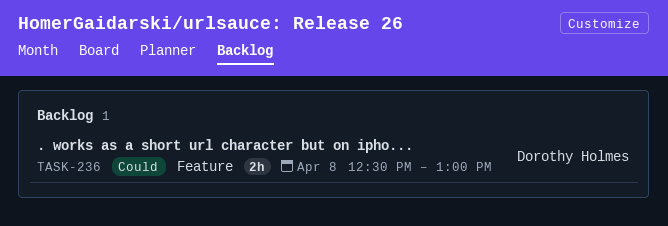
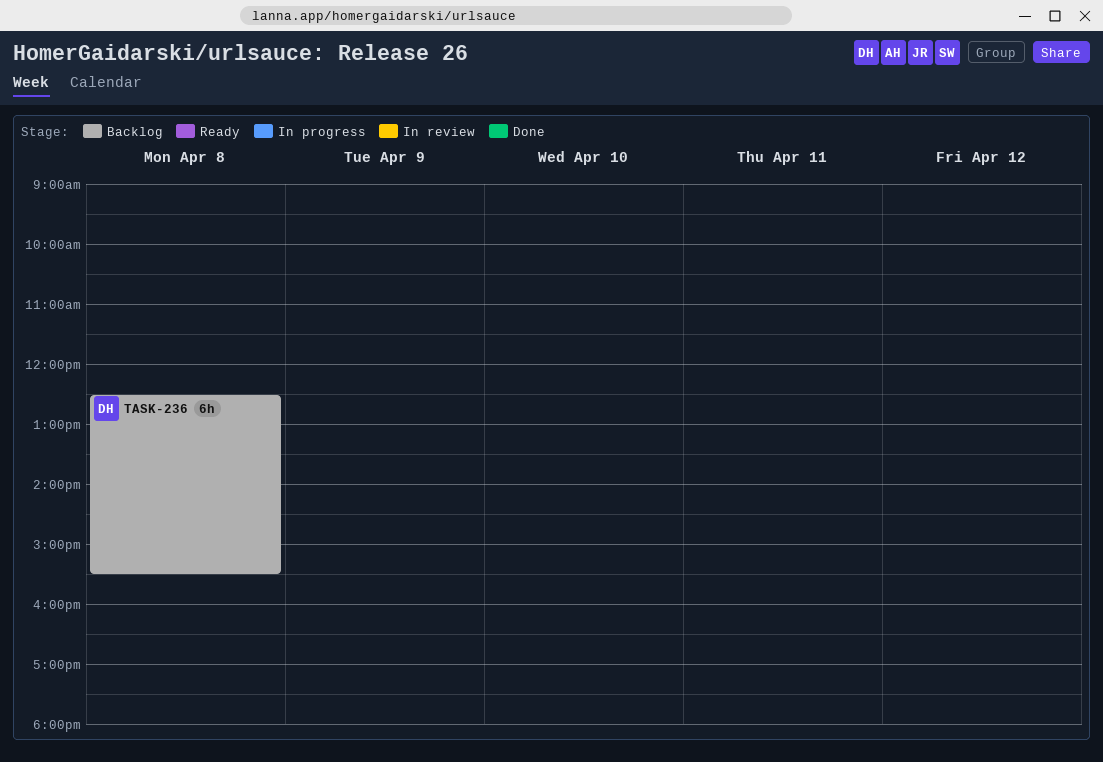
TASK-236, estimate: 2h -> 6h
TASK-236, ends: 13:00 -> 15:30

